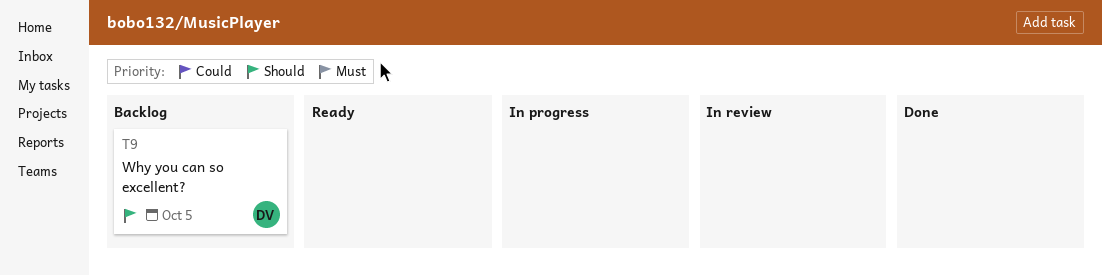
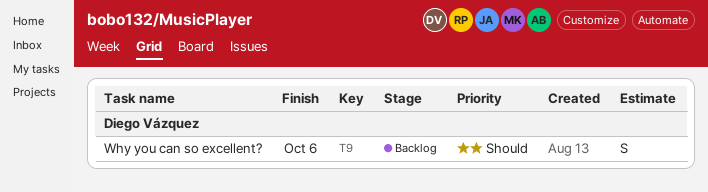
T9, due: Oct 5 -> Oct 6

